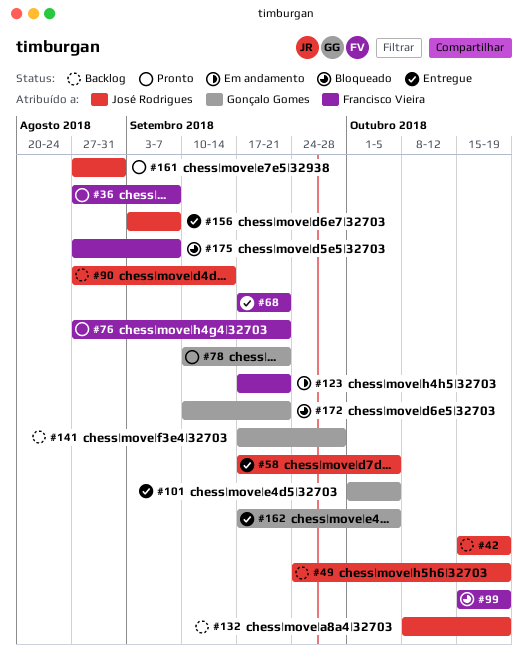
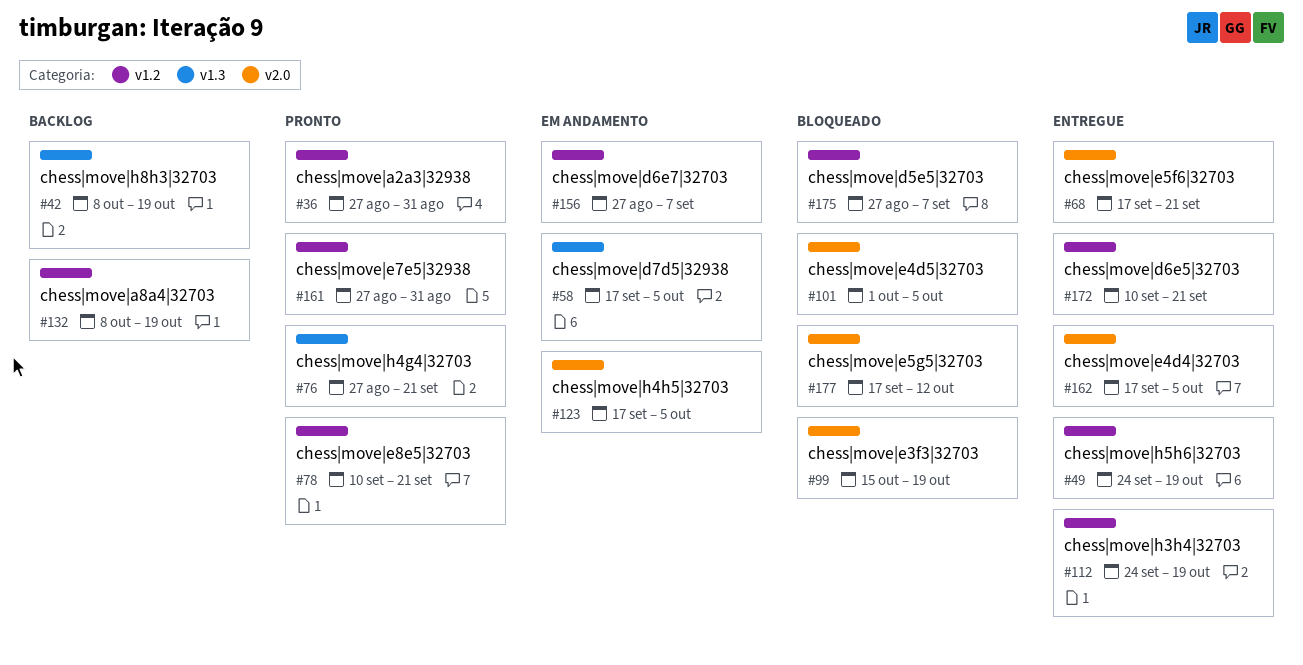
#36, due: Sep 7 -> Aug 31
#42, start: Oct 15 -> Oct 8
#49, status: Backlog -> Entregue
#58, status: Entregue -> Em andamento
#90: present -> none
#101, status: Entregue -> Bloqueado
#112: none -> present
#123, due: Sep 21 -> Oct 5
#141: present -> none
#156, status: Entregue -> Em andamento
#156, start: Sep 3 -> Aug 27
#172, status: Bloqueado -> Entregue
#177: none -> present

